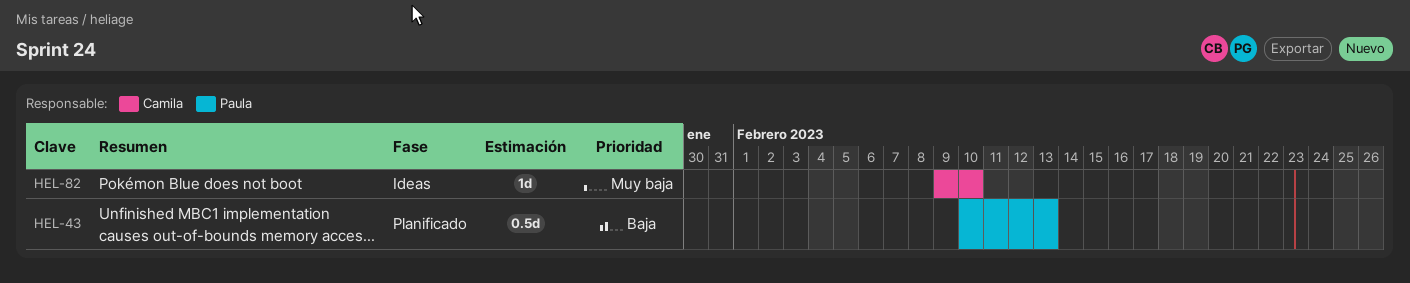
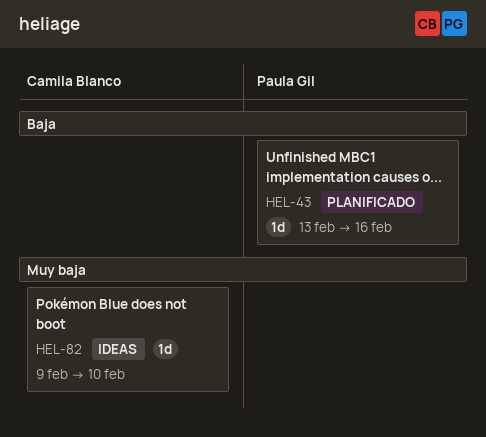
HEL-43, estimate: 0.5d -> 1d
HEL-43, start: Feb 10 -> Feb 13
HEL-43, due: Feb 13 -> Feb 16

